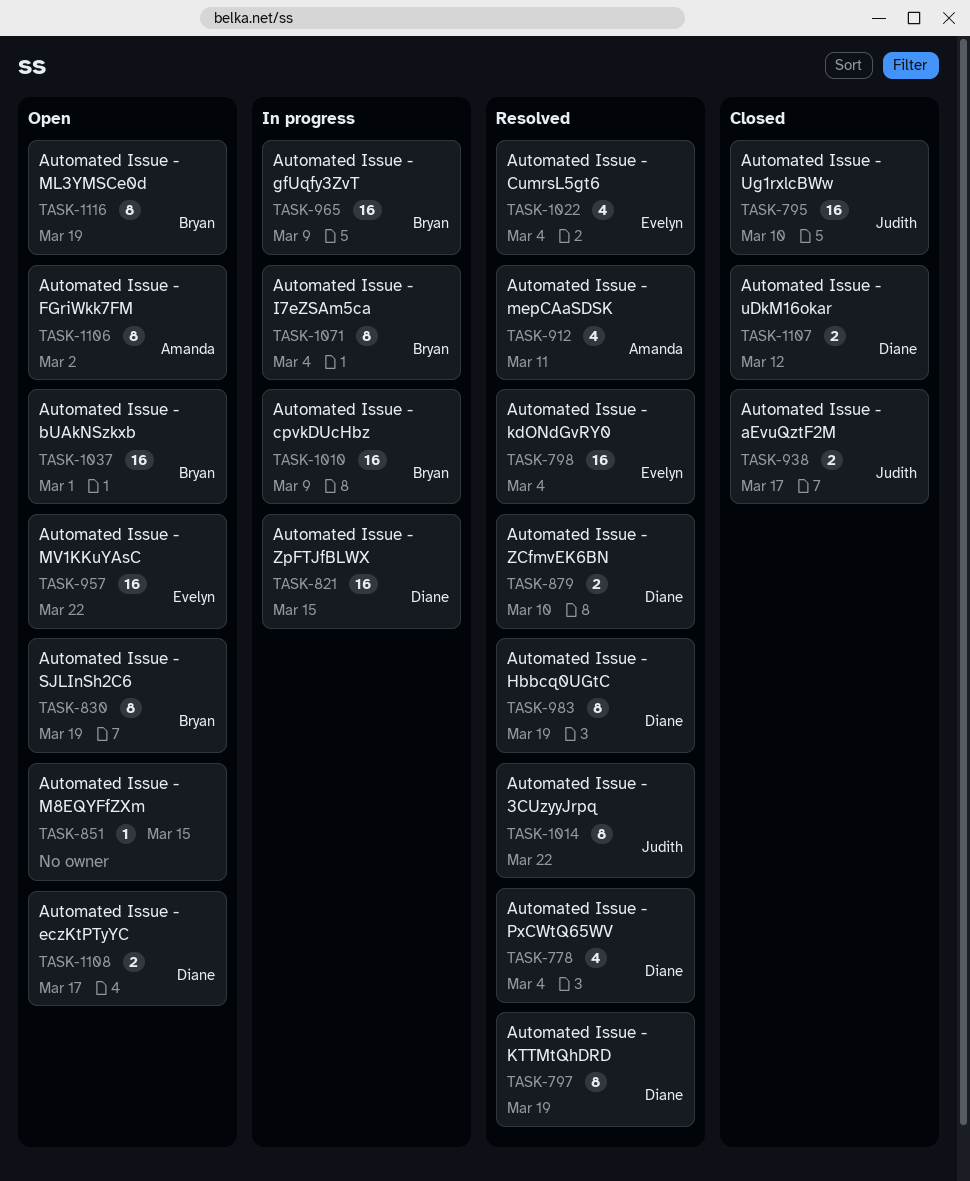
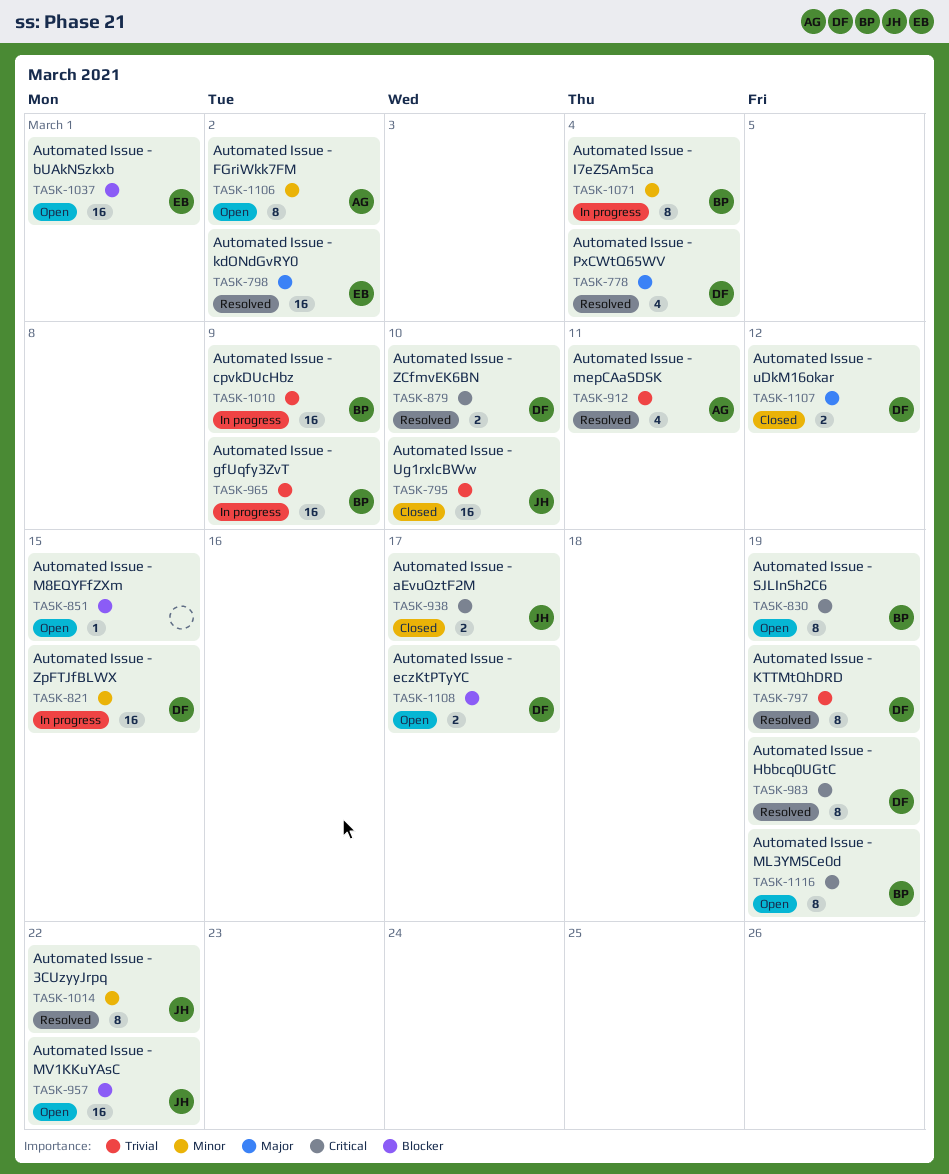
TASK-798, due: Mar 4 -> Mar 2
TASK-957, owner: Evelyn -> Judith
TASK-1022: present -> none
TASK-1037, owner: Bryan -> Evelyn

